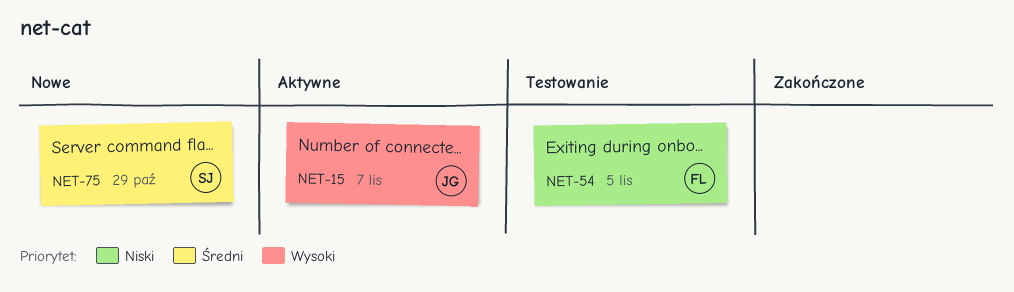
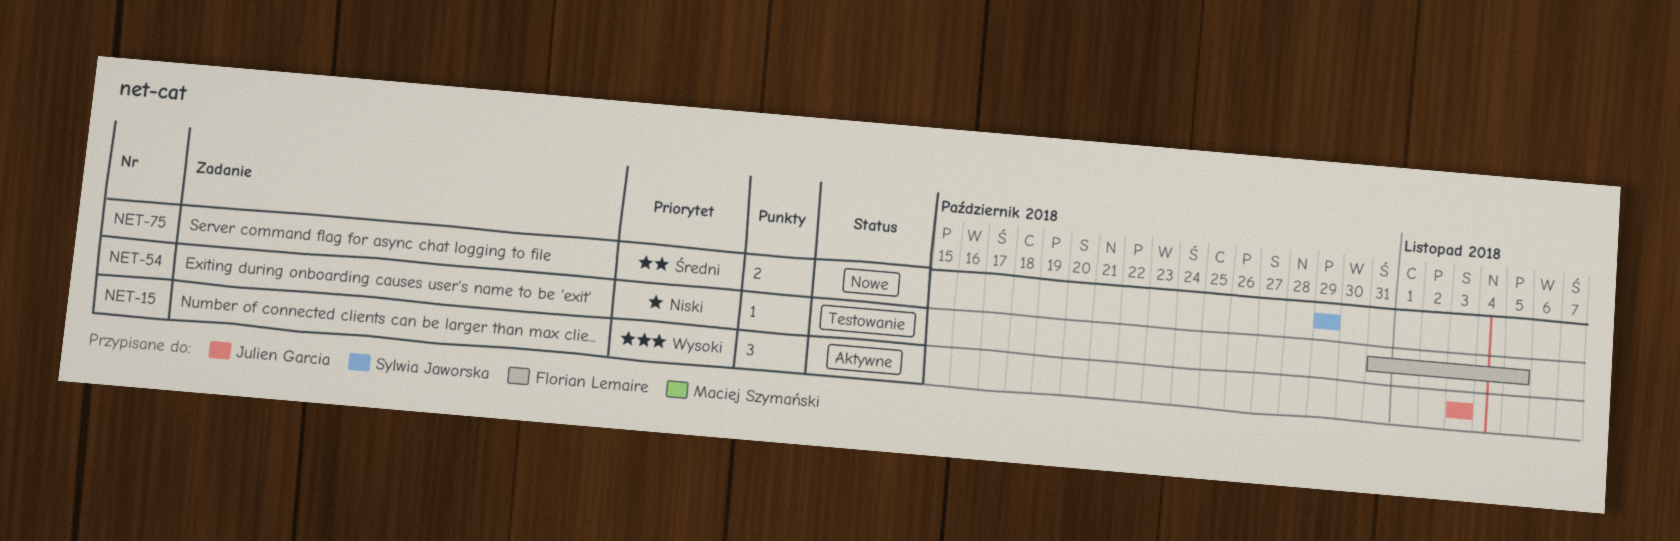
NET-15, due: Nov 7 -> Nov 3

